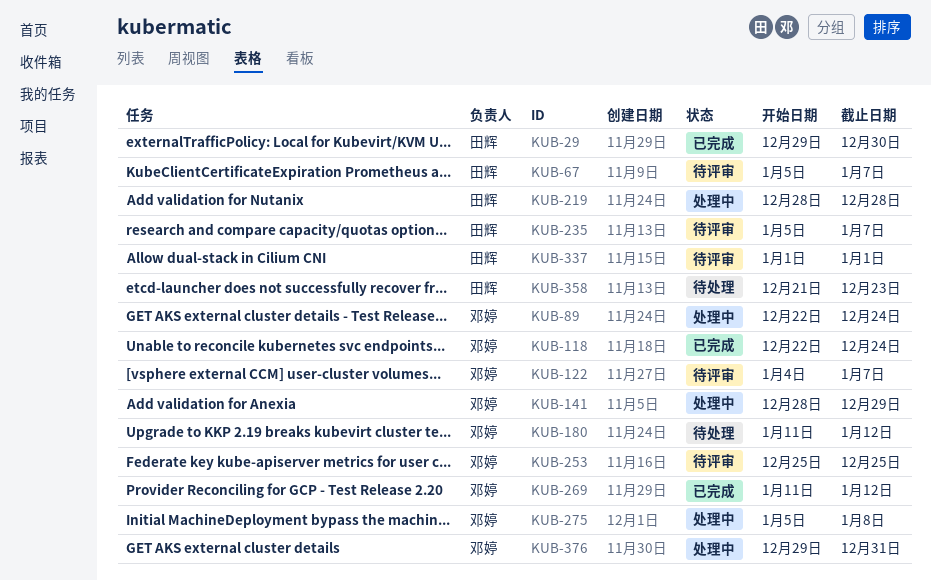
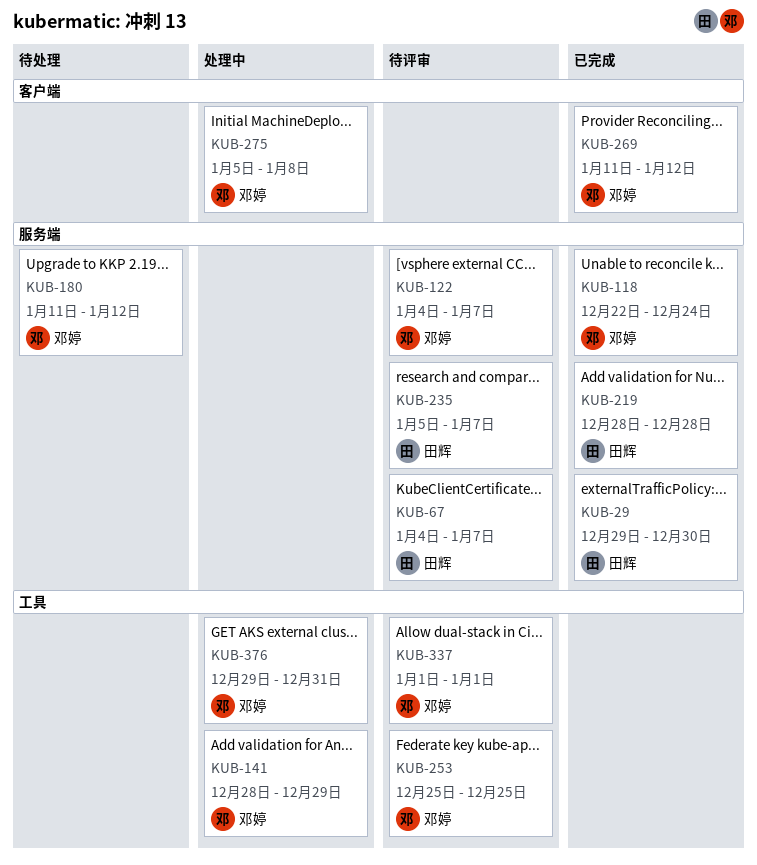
KUB-67, start: Jan 5 -> Jan 4
KUB-89: present -> none
KUB-219, status: 处理中 -> 已完成
KUB-337, owner: 田辉 -> 邓婷
KUB-358: present -> none

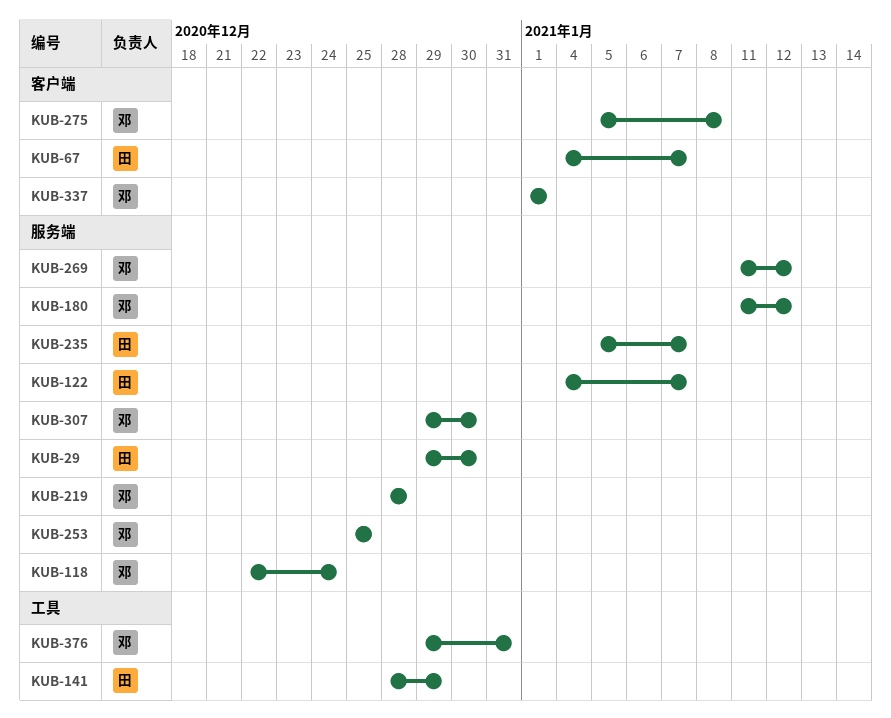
KUB-67, label: 服务端 -> 客户端
KUB-122, owner: 邓婷 -> 田辉
KUB-141, owner: 邓婷 -> 田辉
KUB-219, owner: 田辉 -> 邓婷
KUB-253, label: 工具 -> 服务端
KUB-269, label: 客户端 -> 服务端
KUB-307: none -> present
KUB-337, label: 工具 -> 客户端

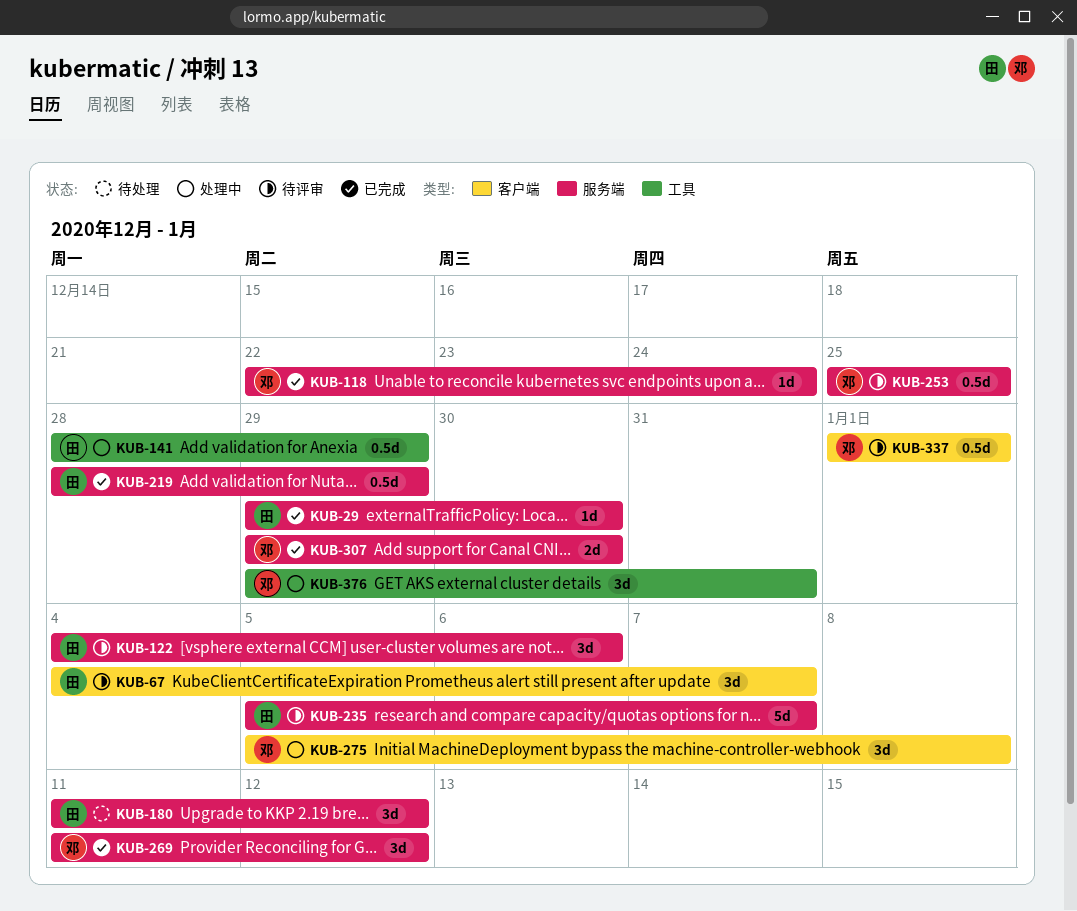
KUB-122, due: Jan 7 -> Jan 6
KUB-180, owner: 邓 -> 田
KUB-219, owner: 邓 -> 田
KUB-219, due: Dec 28 -> Dec 29

